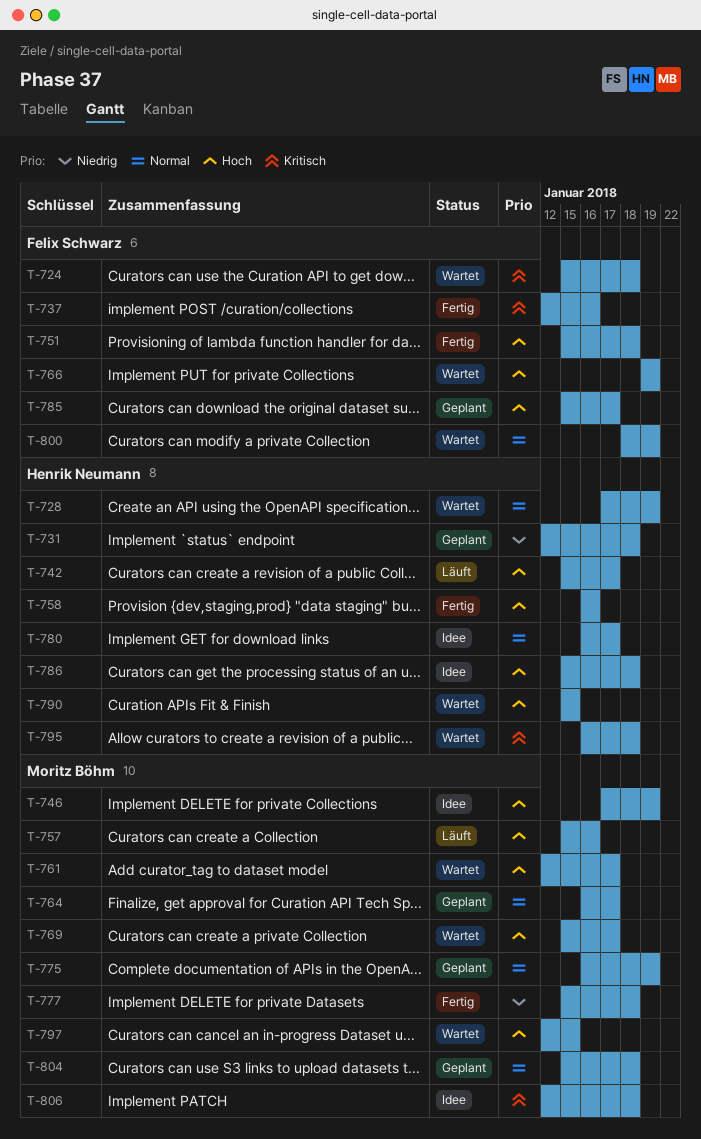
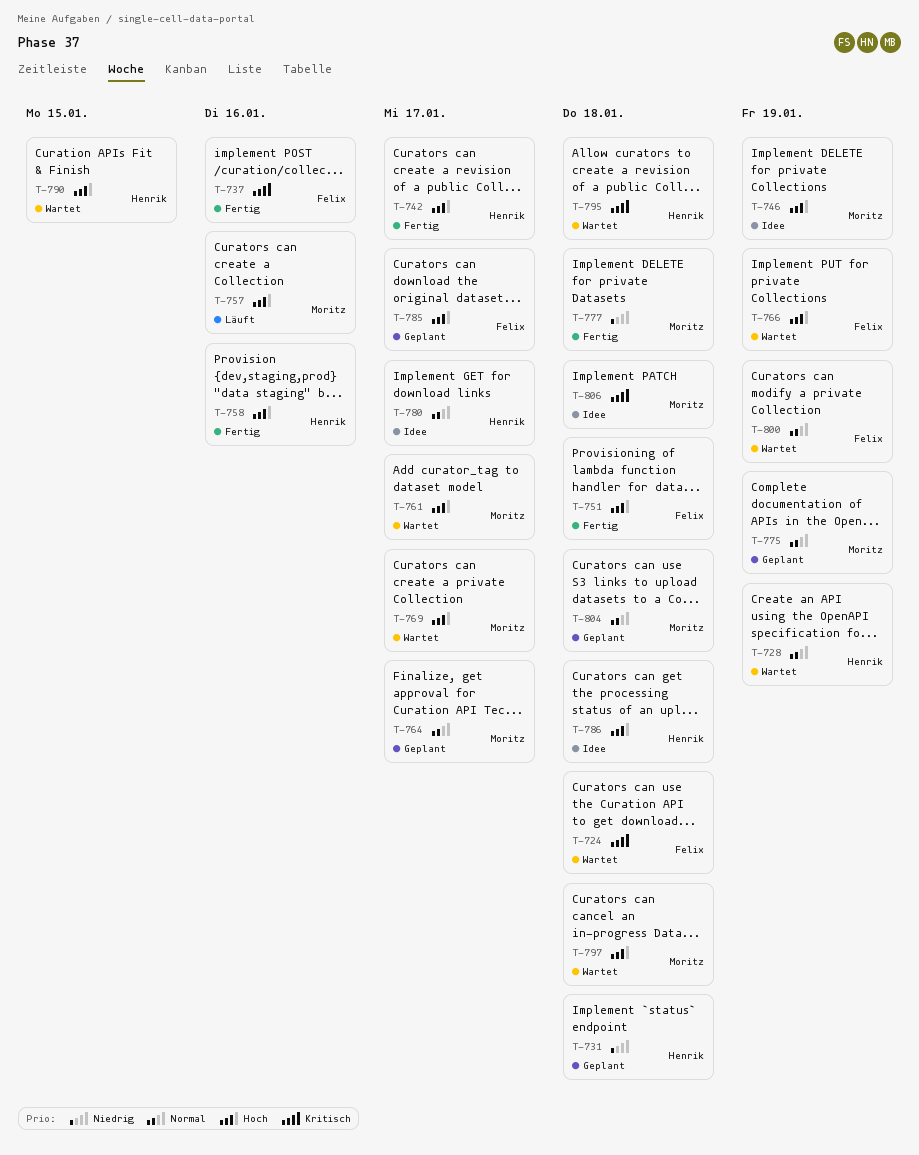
T-742, status: Läuft -> Fertig
T-797, due: Jan 15 -> Jan 18

